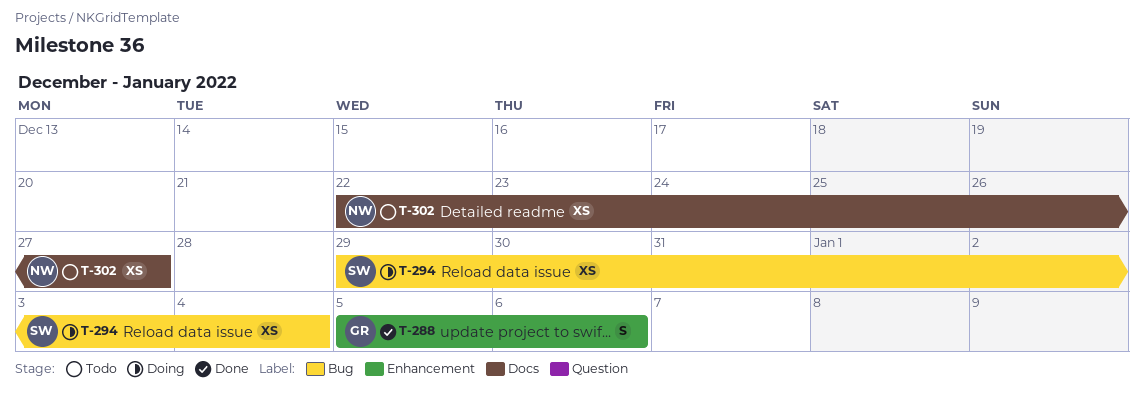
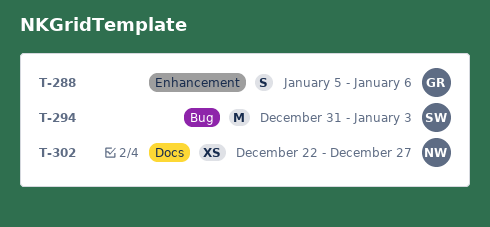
T-294, estimate: XS -> M
T-294, start: Dec 29 -> Dec 31
T-294, due: Jan 4 -> Jan 3

